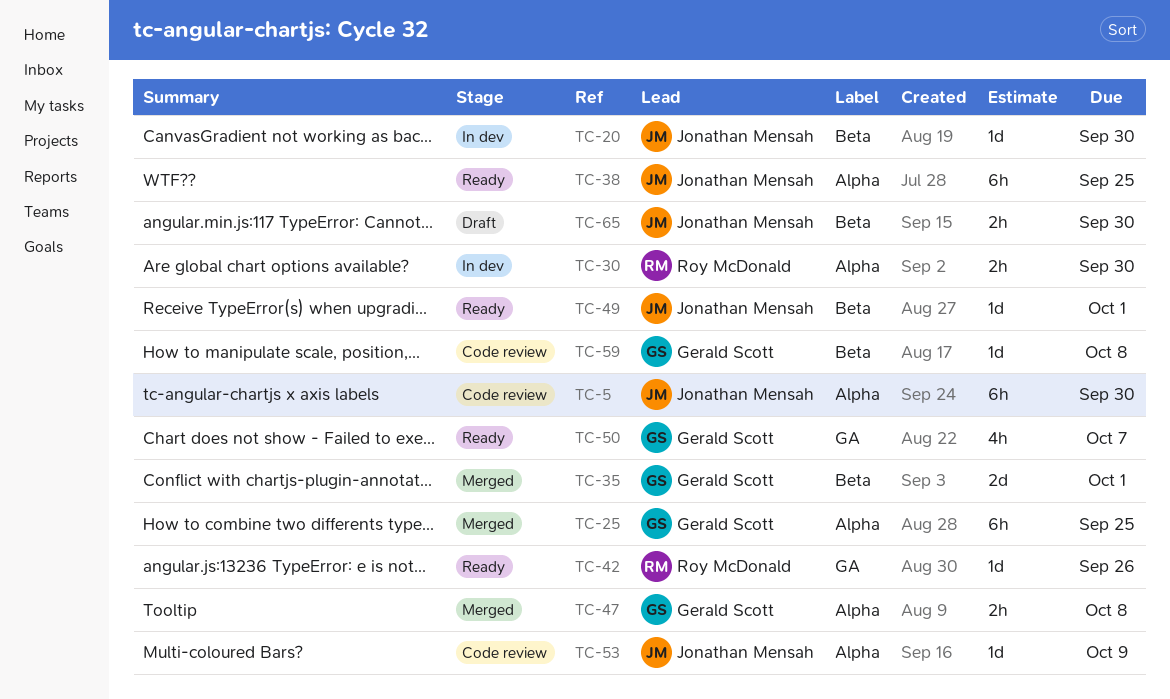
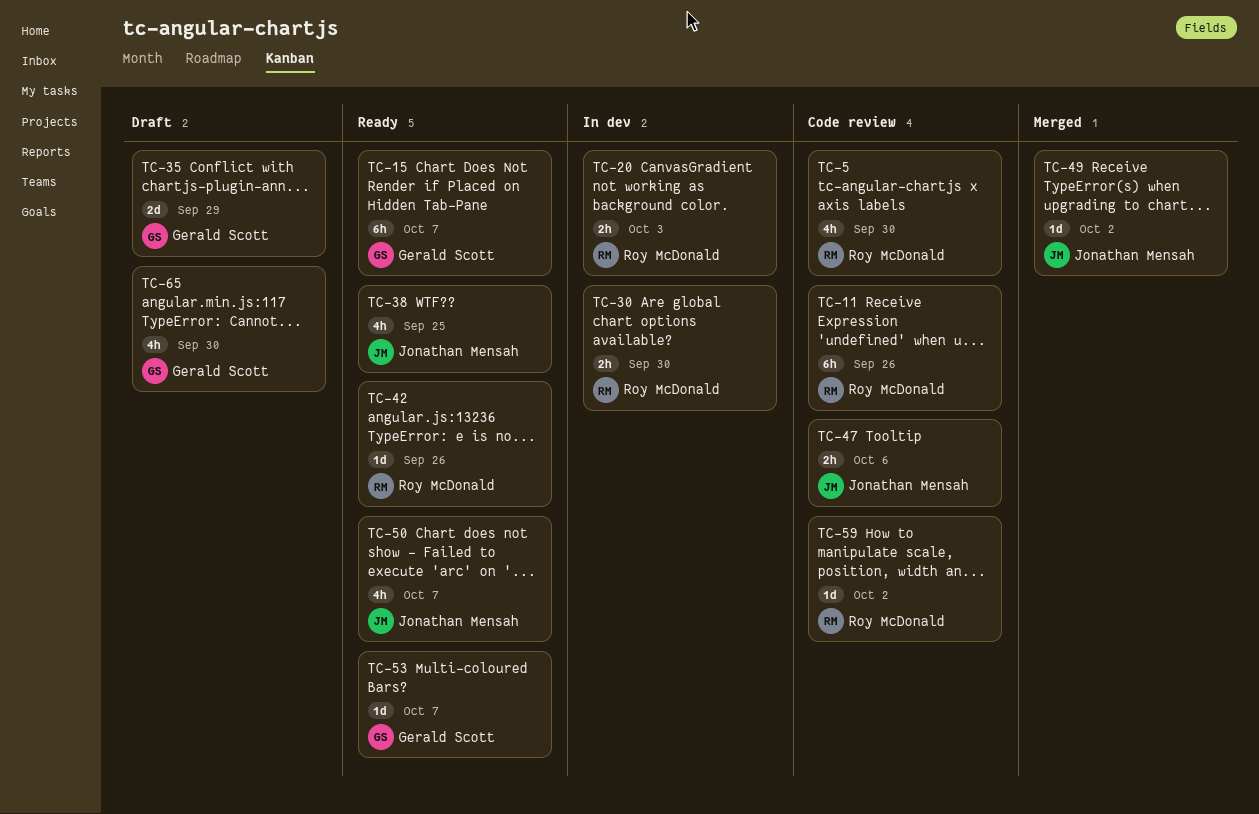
TC-5, owner: Jonathan Mensah -> Roy McDonald
TC-5, estimate: 6h -> 4h
TC-11: none -> present
TC-15: none -> present
TC-20, owner: Jonathan Mensah -> Roy McDonald
TC-20, estimate: 1d -> 2h
TC-20, due: Sep 30 -> Oct 3
TC-25: present -> none
TC-35, status: Merged -> Draft
TC-35, due: Oct 1 -> Sep 29
TC-38, estimate: 6h -> 4h
TC-47, status: Merged -> Code review
TC-47, owner: Gerald Scott -> Jonathan Mensah
TC-47, due: Oct 8 -> Oct 6
TC-49, status: Ready -> Merged
TC-49, due: Oct 1 -> Oct 2
TC-50, owner: Gerald Scott -> Jonathan Mensah
TC-53, status: Code review -> Ready
TC-53, owner: Jonathan Mensah -> Gerald Scott
TC-53, due: Oct 9 -> Oct 7
TC-59, owner: Gerald Scott -> Roy McDonald
TC-59, due: Oct 8 -> Oct 2
TC-65, owner: Jonathan Mensah -> Gerald Scott
TC-65, estimate: 2h -> 4h

